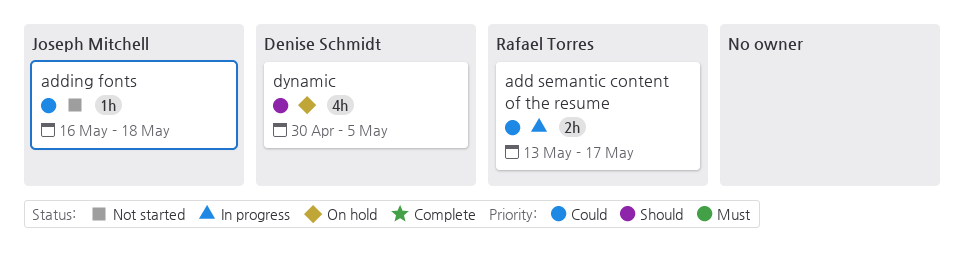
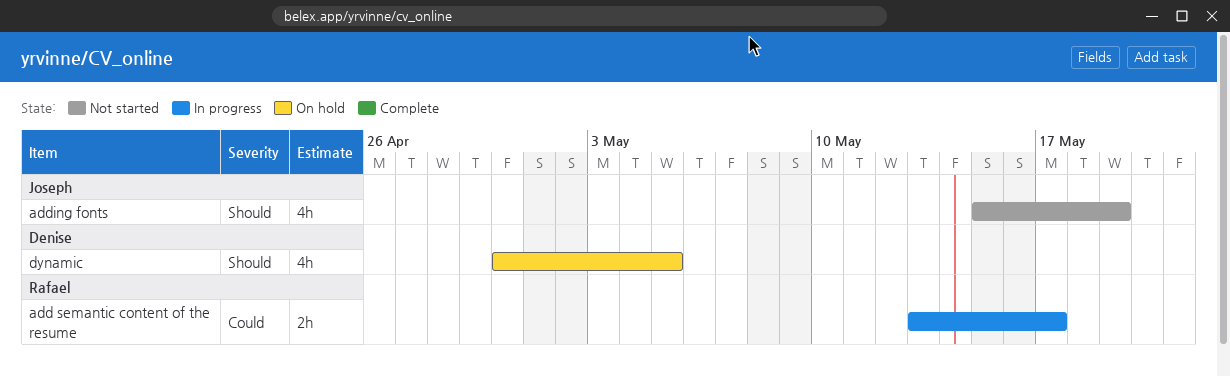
adding fonts, priority: Could -> Should
adding fonts, estimate: 1h -> 4h
adding fonts, start: May 16 -> May 15
adding fonts, due: May 18 -> May 19

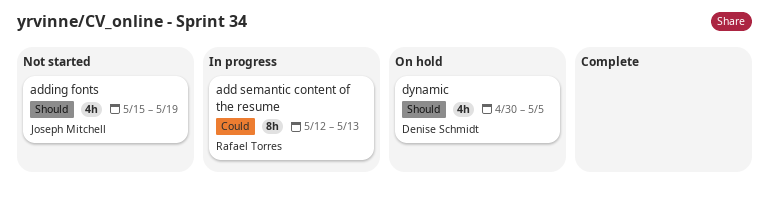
add semantic content of the resume, estimate: 2h -> 8h
add semantic content of the resume, start: May 13 -> May 12
add semantic content of the resume, due: May 17 -> May 13

